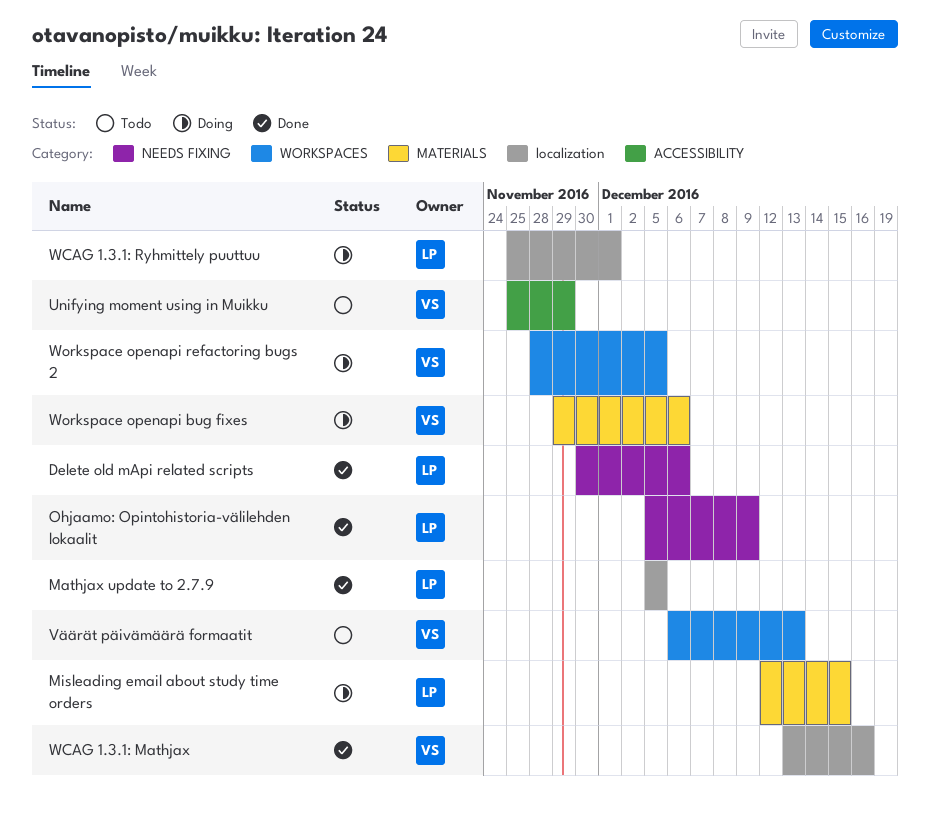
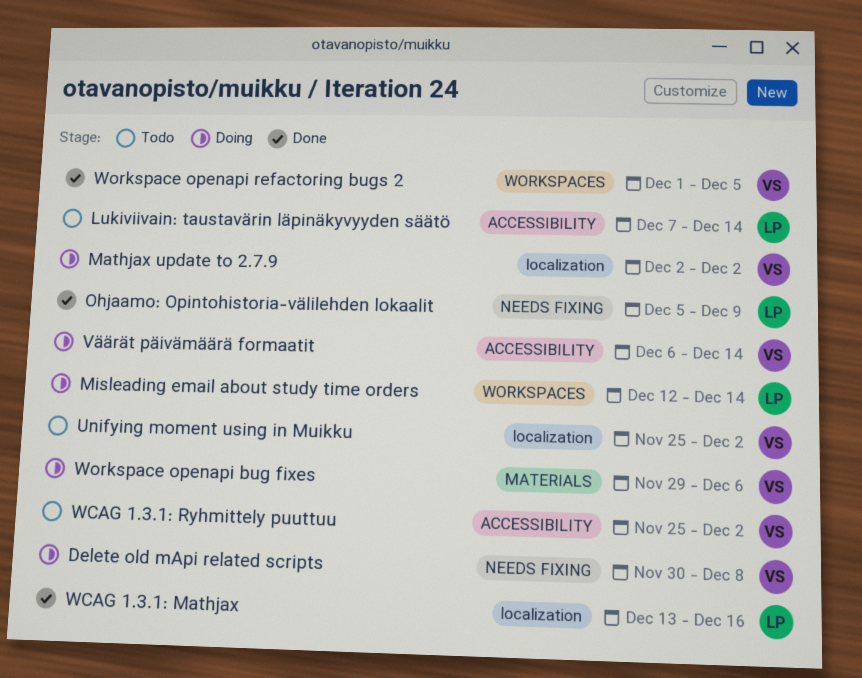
Delete old mApi related scripts, status: Done -> Doing
Delete old mApi related scripts, owner: LP -> VS
Delete old mApi related scripts, due: Dec 6 -> Dec 8
Lukiviivain: taustavärin läpinäkyvyyden säätö: none -> present
Mathjax update to 2.7.9, status: Done -> Doing
Mathjax update to 2.7.9, owner: LP -> VS
Mathjax update to 2.7.9, start: Dec 5 -> Dec 2
Mathjax update to 2.7.9, due: Dec 5 -> Dec 2
Misleading email about study time orders, label: MATERIALS -> WORKSPACES
Misleading email about study time orders, due: Dec 15 -> Dec 14
Unifying moment using in Muikku, label: ACCESSIBILITY -> localization
Unifying moment using in Muikku, due: Nov 29 -> Dec 2
Väärät päivämäärä formaatit, status: Todo -> Doing
Väärät päivämäärä formaatit, label: WORKSPACES -> ACCESSIBILITY
Väärät päivämäärä formaatit, due: Dec 13 -> Dec 14
WCAG 1.3.1: Mathjax, owner: VS -> LP
WCAG 1.3.1: Ryhmittely puuttuu, status: Doing -> Todo
WCAG 1.3.1: Ryhmittely puuttuu, owner: LP -> VS
WCAG 1.3.1: Ryhmittely puuttuu, label: localization -> ACCESSIBILITY
WCAG 1.3.1: Ryhmittely puuttuu, due: Dec 1 -> Dec 2
Workspace openapi refactoring bugs 2, status: Doing -> Done
Workspace openapi refactoring bugs 2, start: Nov 28 -> Dec 1

